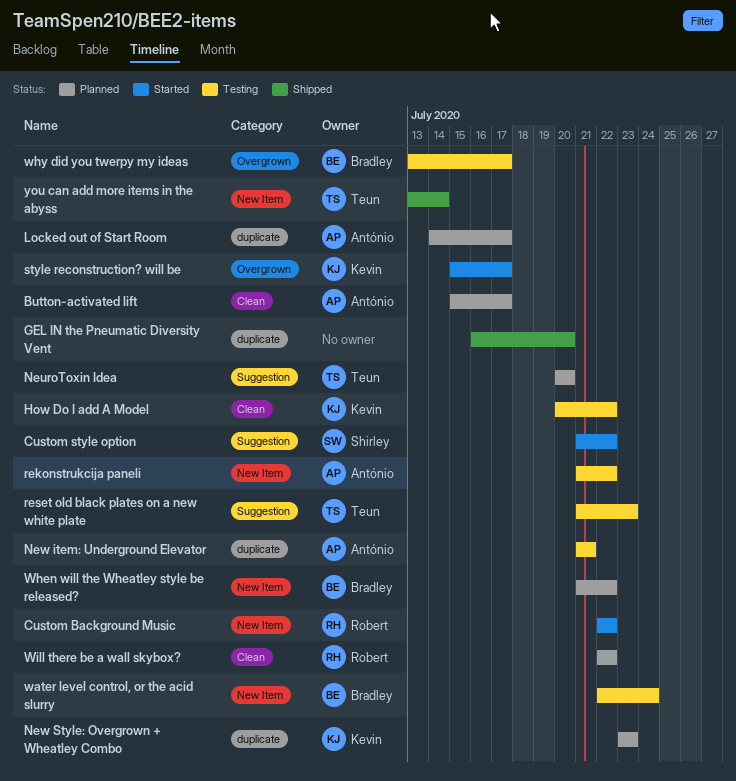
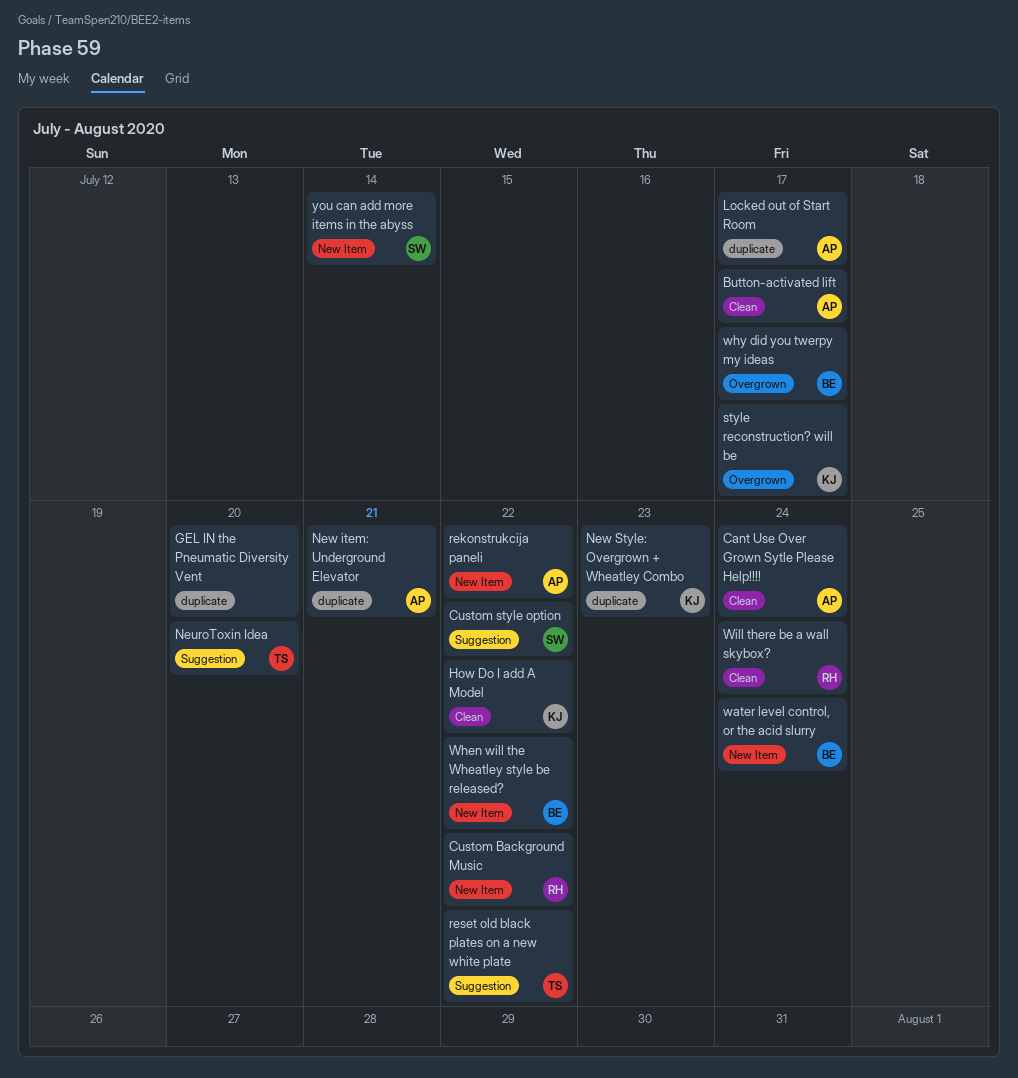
Cant Use Over Grown Sytle Please Help!!!!: none -> present
reset old black plates on a new white plate, due: Jul 23 -> Jul 22
Will there be a wall skybox?, due: Jul 22 -> Jul 24
you can add more items in the abyss, owner: Teun -> Shirley

